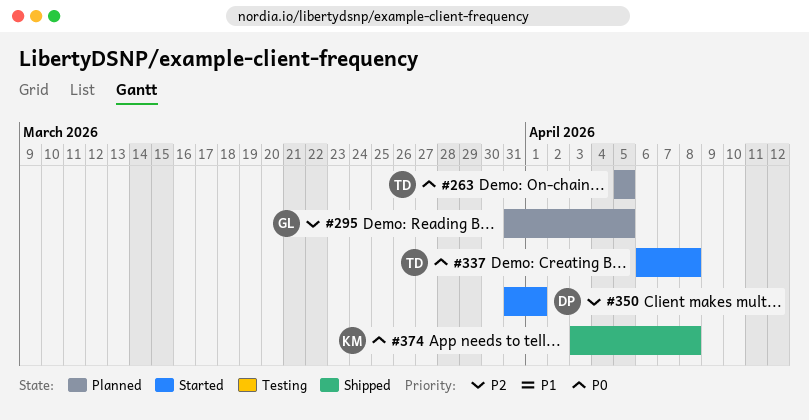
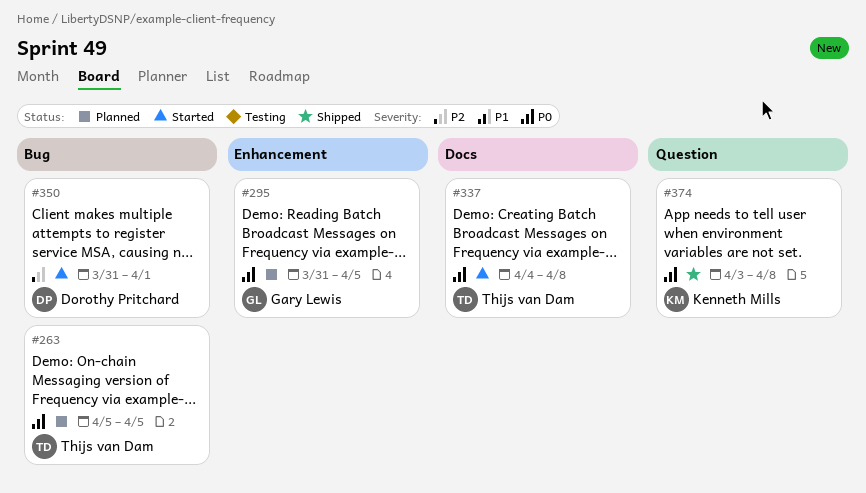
#295, priority: P2 -> P0
#337, start: Apr 6 -> Apr 4

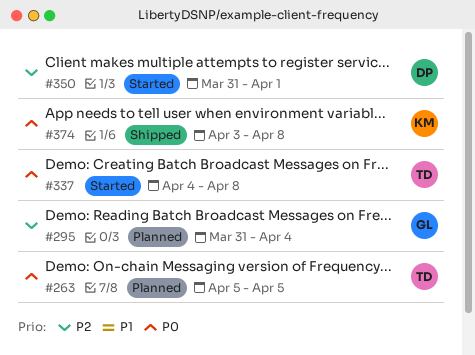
#295, priority: P0 -> P2
#295, due: Apr 5 -> Apr 4

